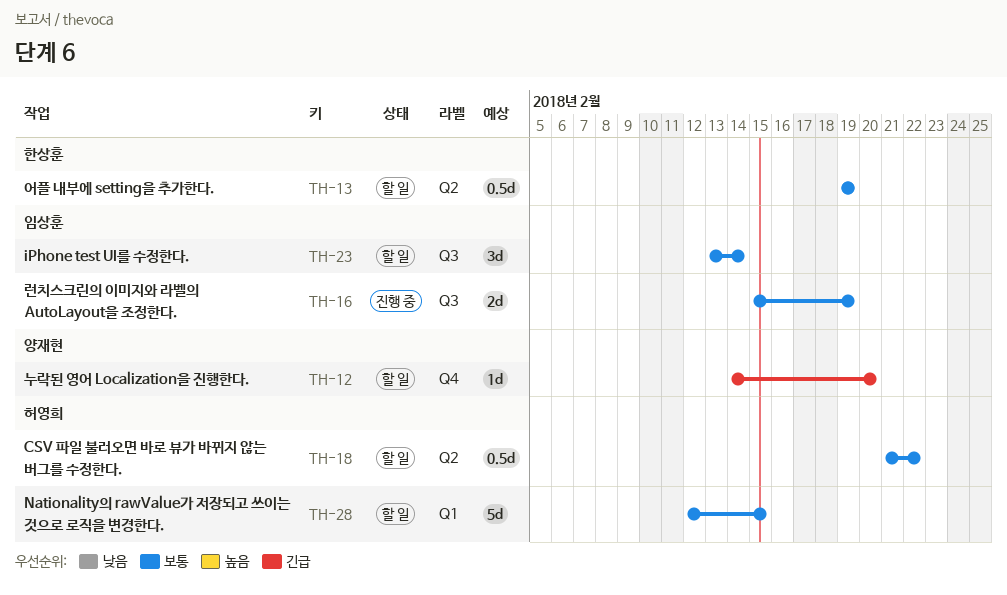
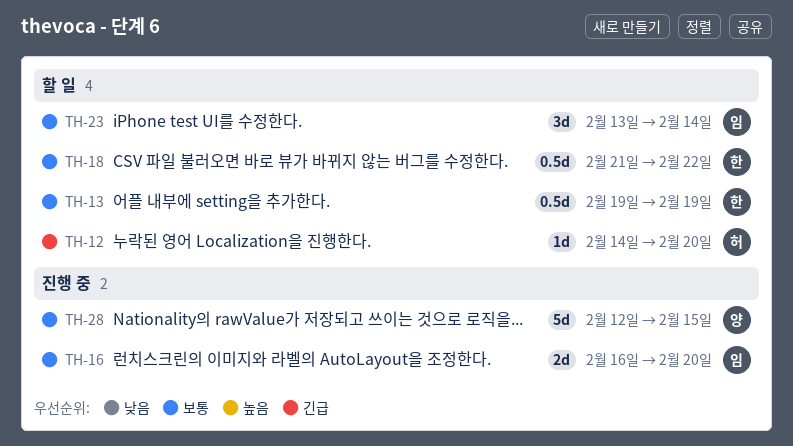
TH-12, owner: 양재현 -> 허영희
TH-16, start: Feb 15 -> Feb 16
TH-16, due: Feb 19 -> Feb 20
TH-18, owner: 허영희 -> 한상훈
TH-28, status: 할 일 -> 진행 중
TH-28, owner: 허영희 -> 양재현

